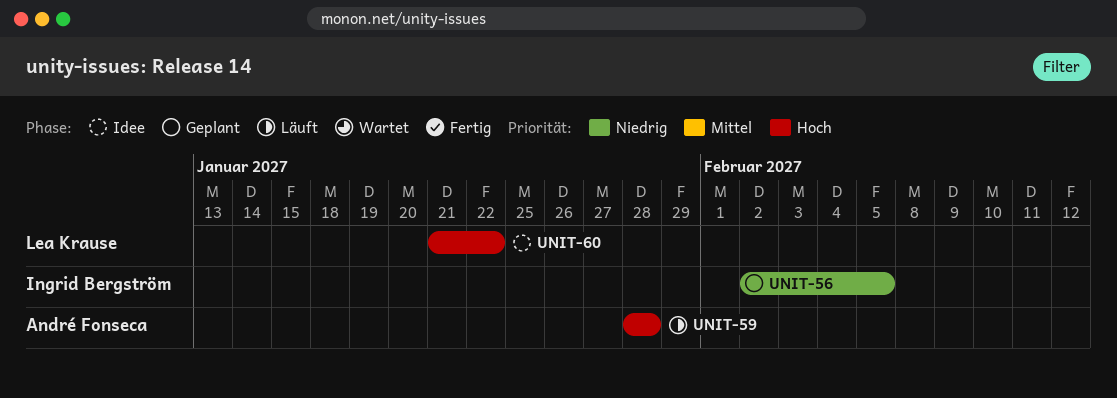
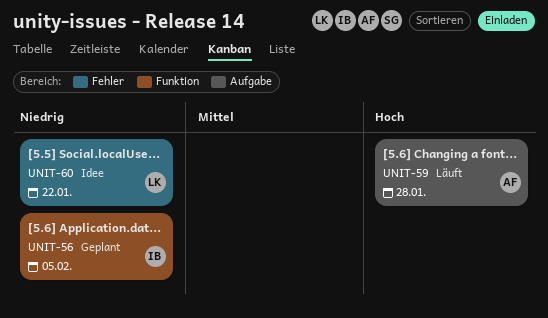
UNIT-60, priority: Hoch -> Niedrig

